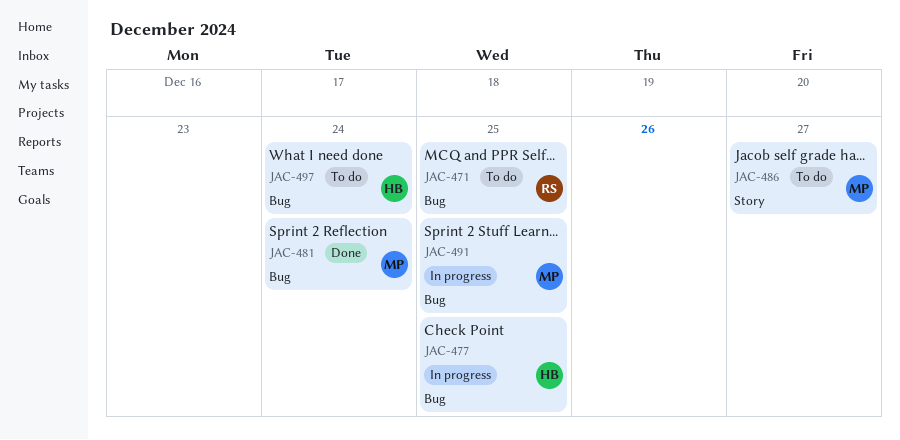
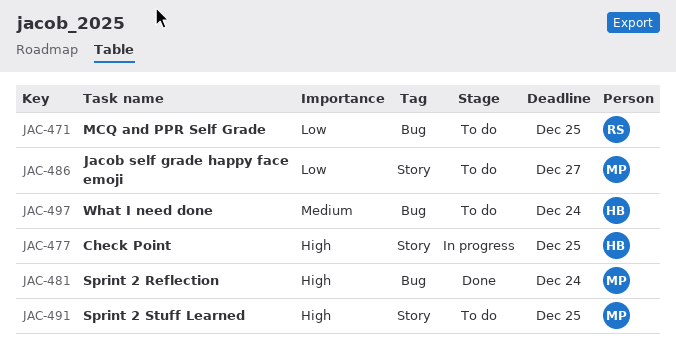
JAC-477, label: Bug -> Story
JAC-491, status: In progress -> To do
JAC-491, label: Bug -> Story

